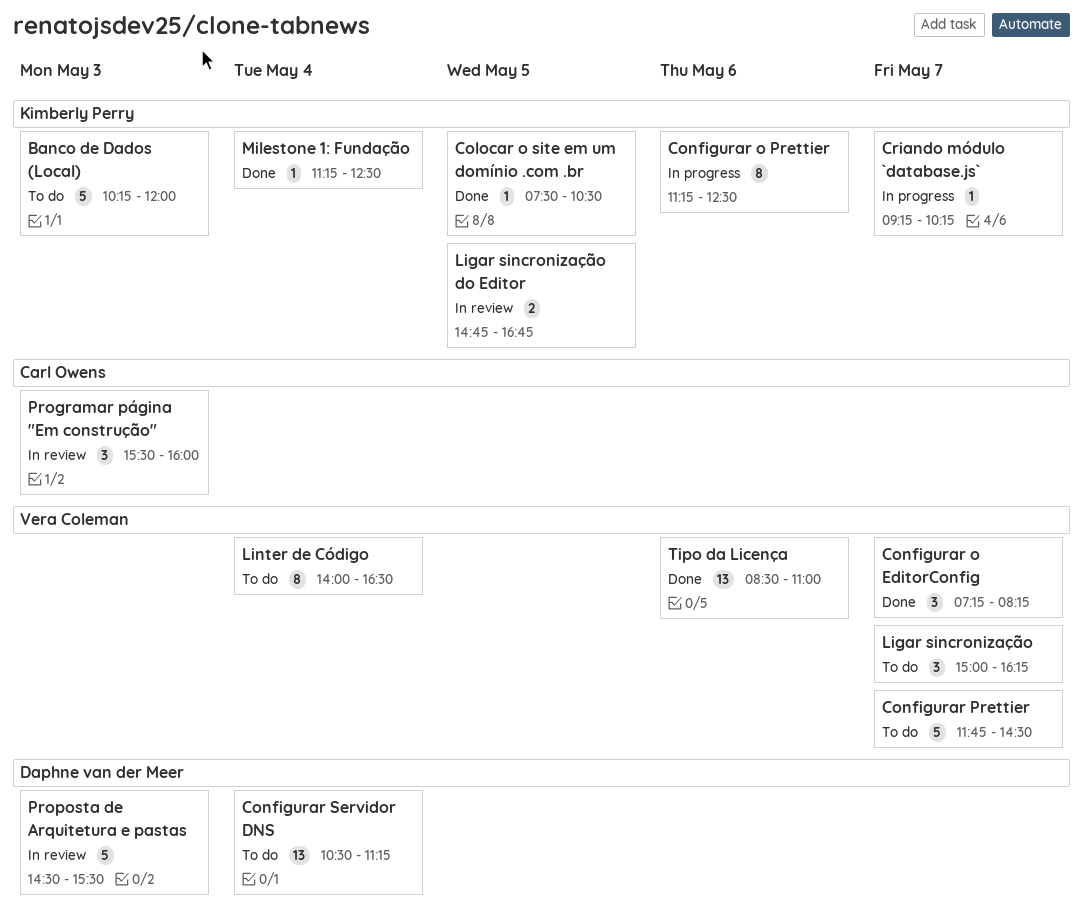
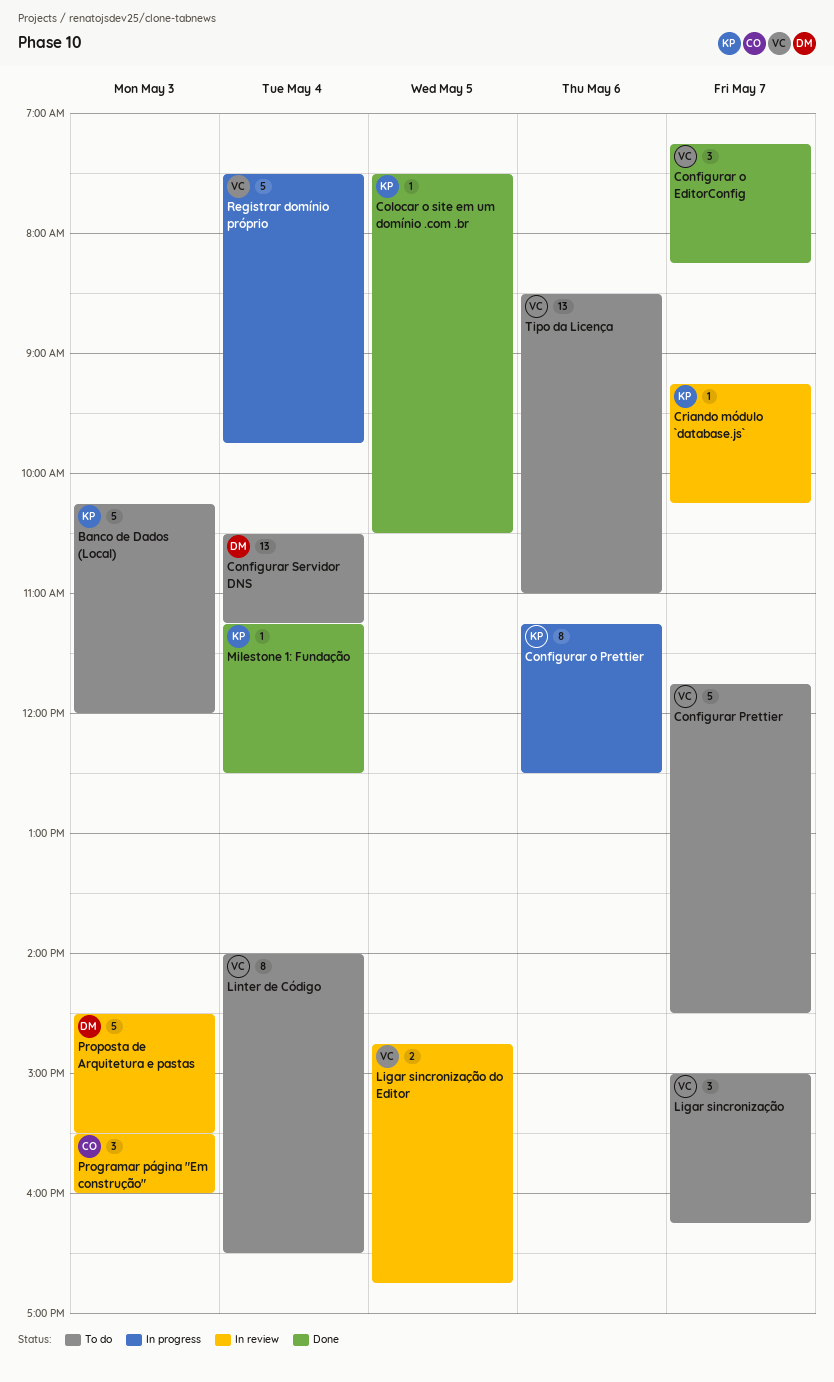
Criando módulo `database.js`, status: In progress -> In review
Ligar sincronização do Editor, owner: Kimberly Perry -> Vera Coleman
Registrar domínio próprio: none -> present
Tipo da Licença, status: Done -> To do

